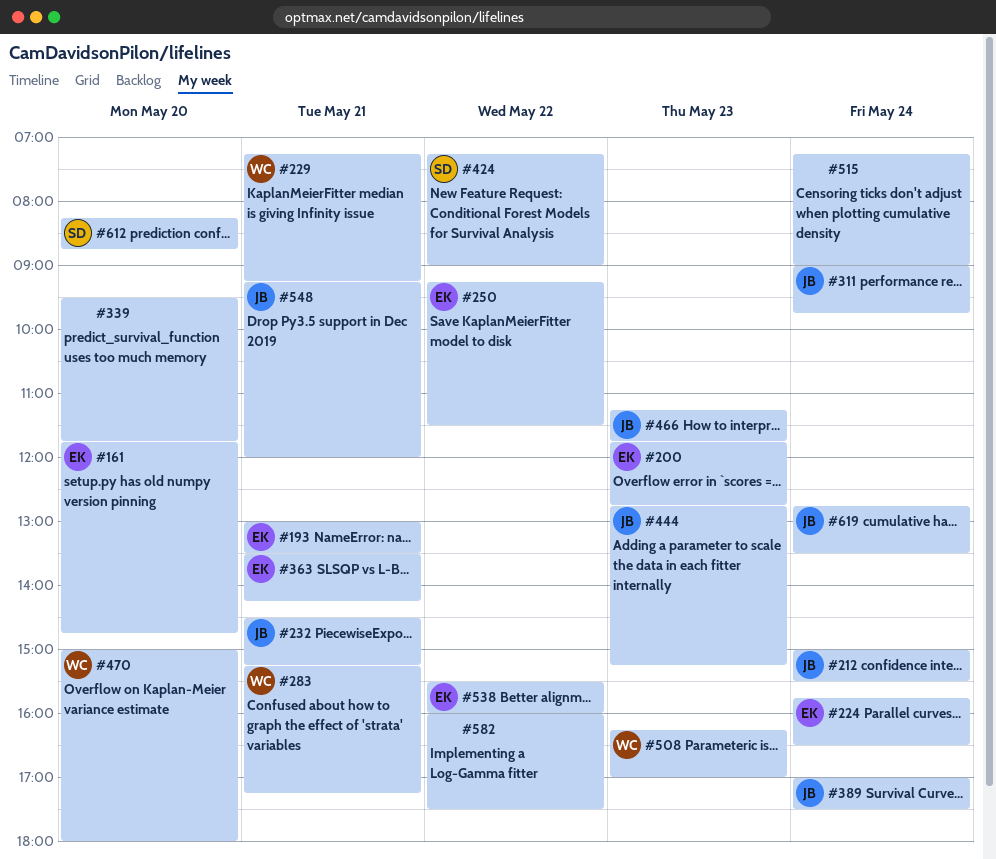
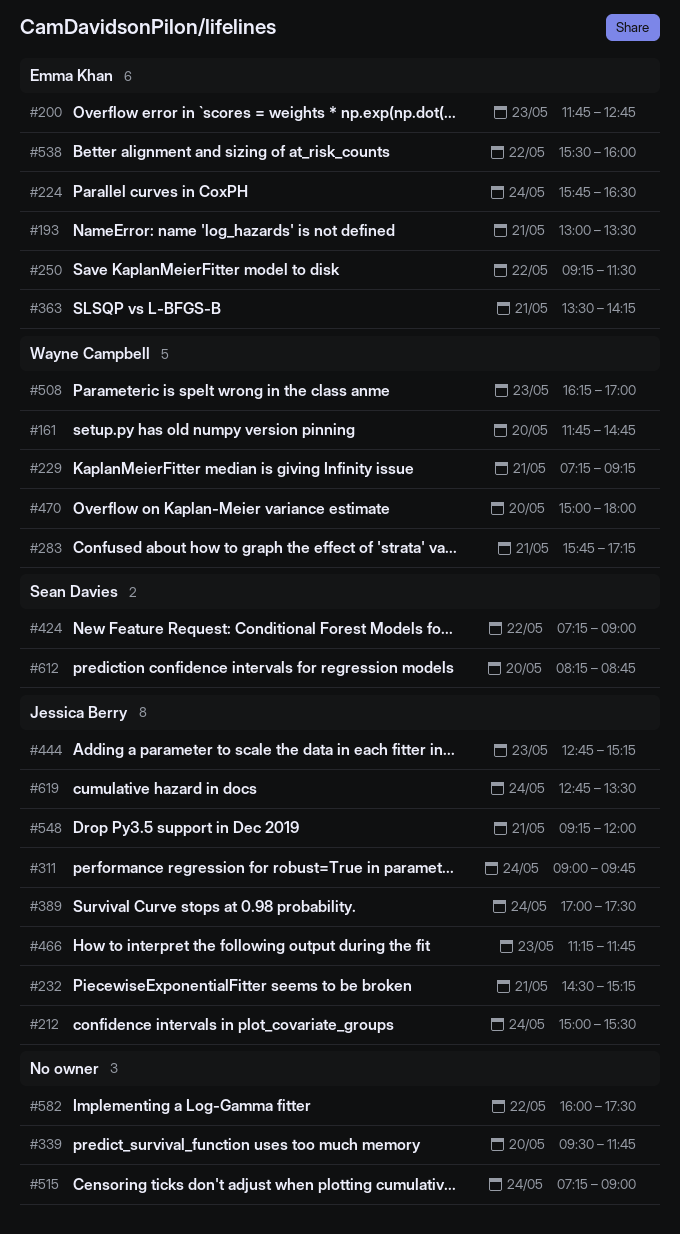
#161, owner: Emma Khan -> Wayne Campbell
#283, begins: 15:15 -> 15:45

